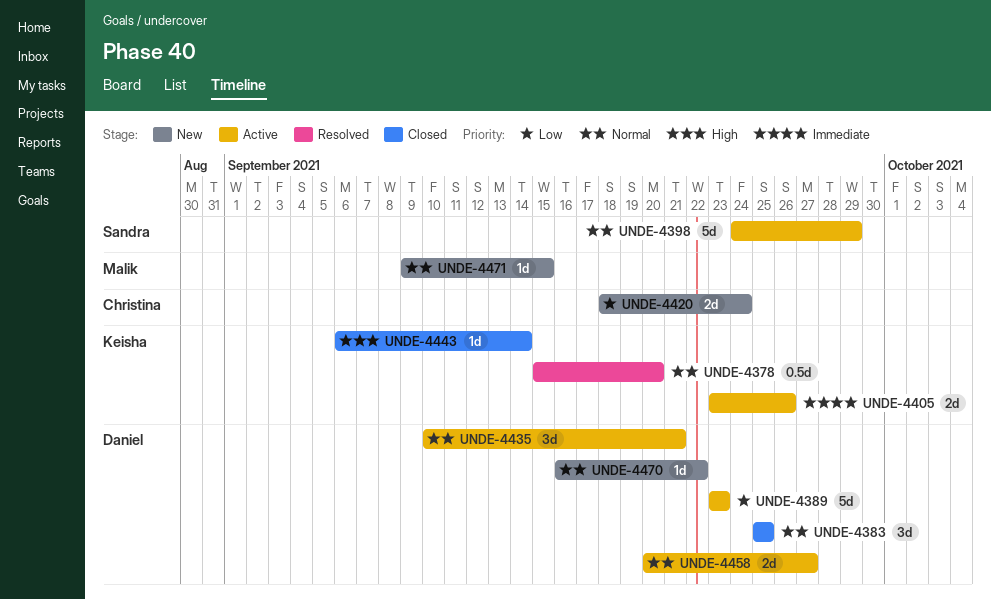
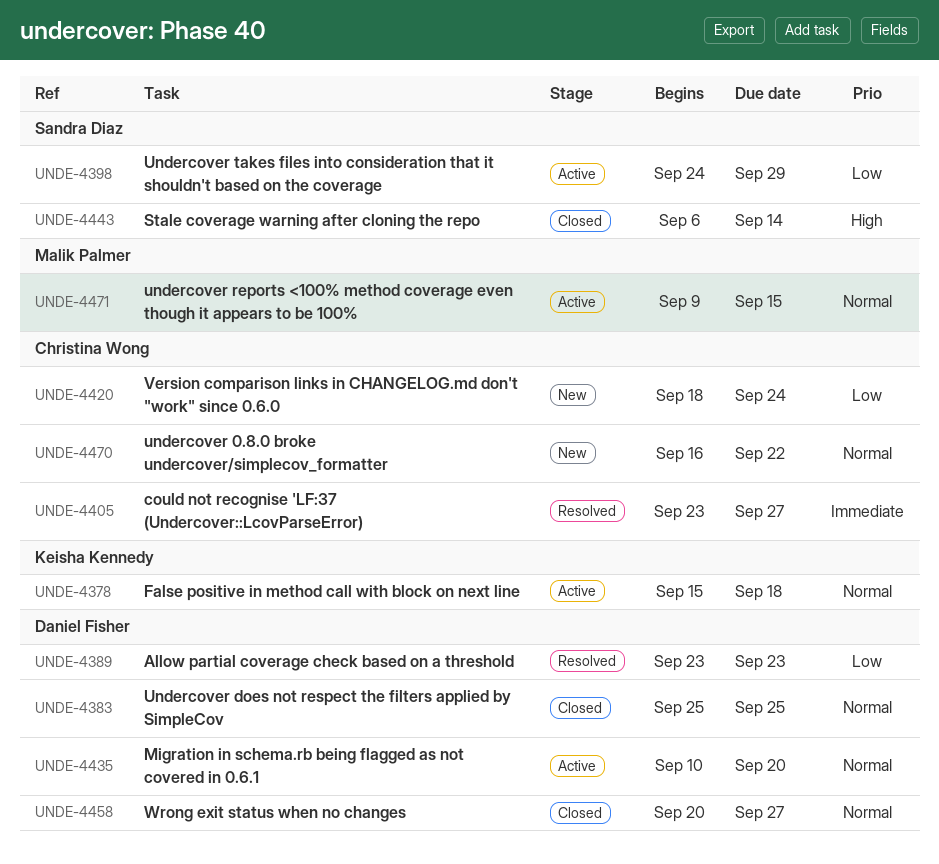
UNDE-4378, status: Resolved -> Active
UNDE-4378, due: Sep 20 -> Sep 18
UNDE-4389, status: Active -> Resolved
UNDE-4398, priority: Normal -> Low
UNDE-4405, status: Active -> Resolved
UNDE-4405, owner: Keisha Kennedy -> Christina Wong
UNDE-4405, due: Sep 26 -> Sep 27
UNDE-4435, due: Sep 21 -> Sep 20
UNDE-4443, owner: Keisha Kennedy -> Sandra Diaz
UNDE-4458, status: Active -> Closed
UNDE-4470, owner: Daniel Fisher -> Christina Wong
UNDE-4471, status: New -> Active

